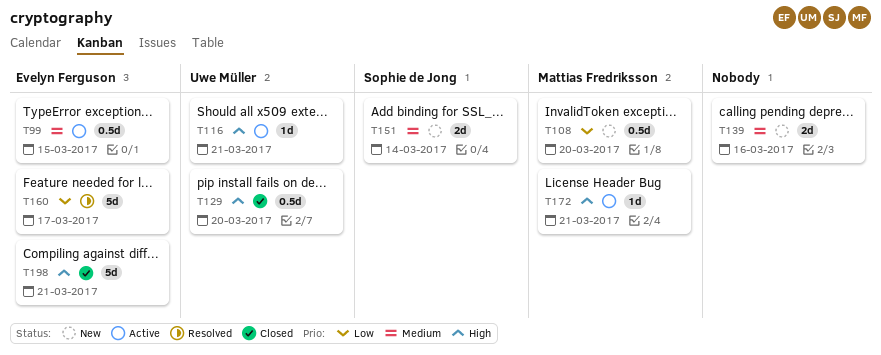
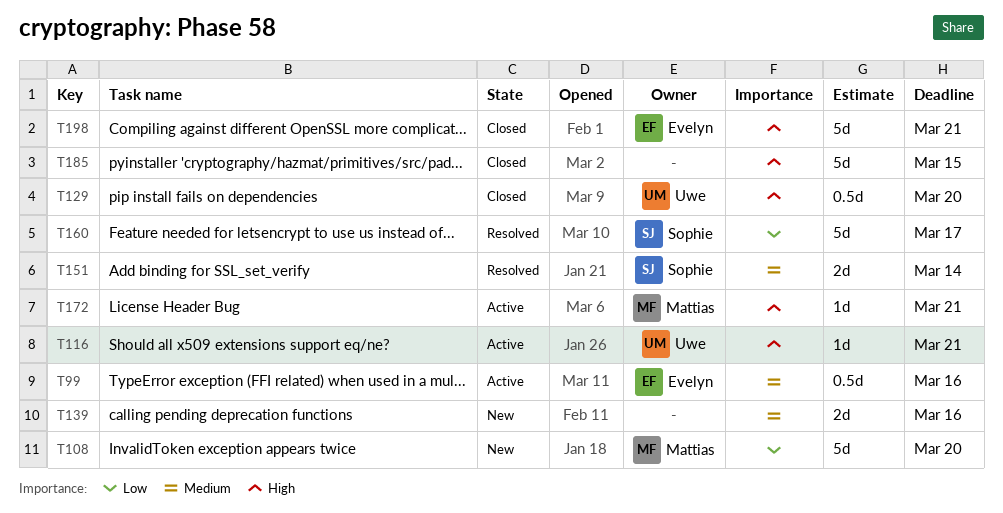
T99, due: Mar 15 -> Mar 16
T108, estimate: 0.5d -> 5d
T151, status: New -> Resolved
T160, owner: Evelyn Ferguson -> Sophie de Jong
T185: none -> present

